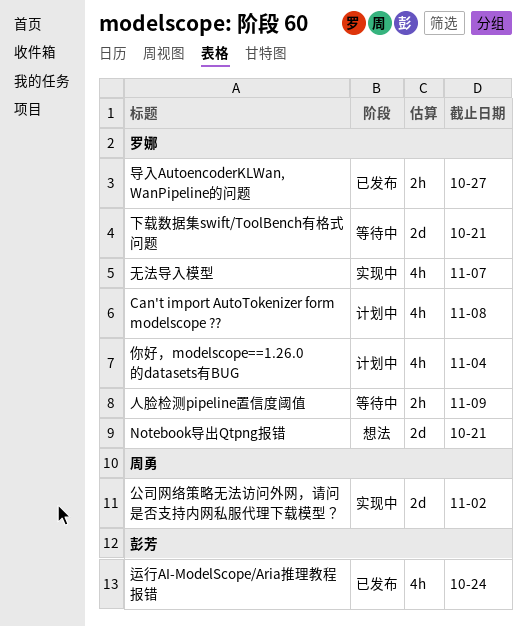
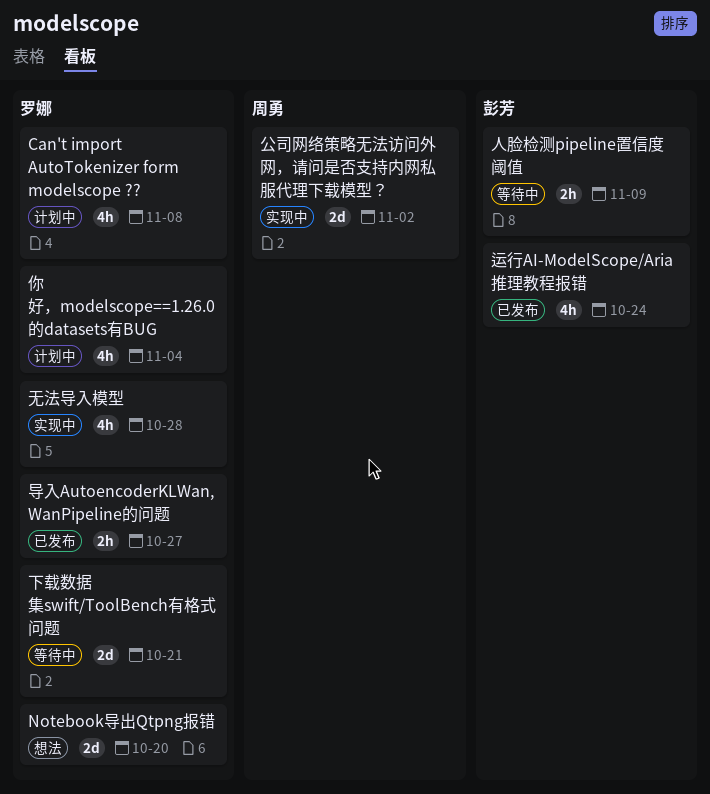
Notebook导出Qtpng报错, due: Oct 21 -> Oct 20
人脸检测pipeline置信度阈值, owner: 罗娜 -> 彭芳
无法导入模型, due: Nov 7 -> Oct 28

